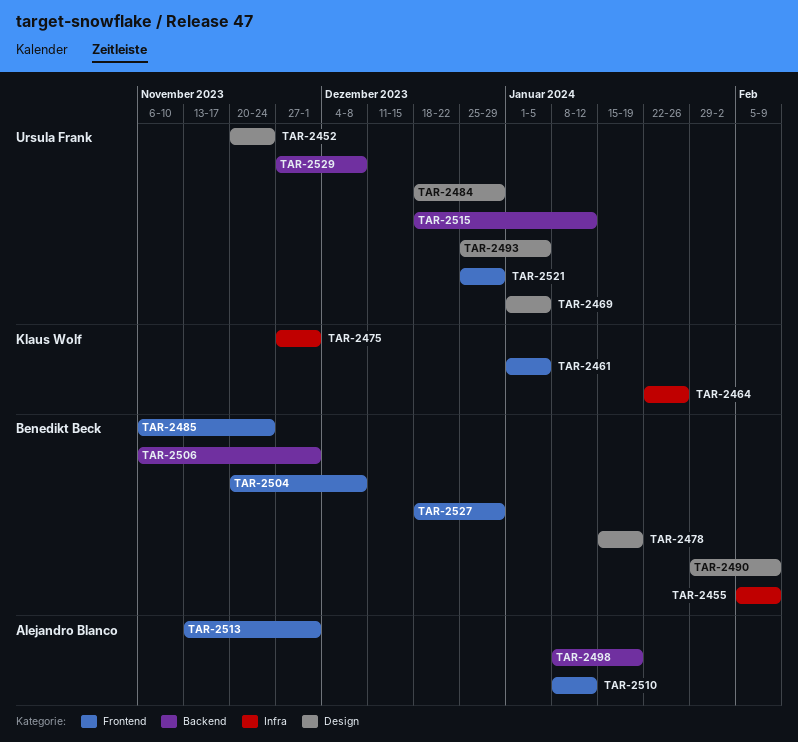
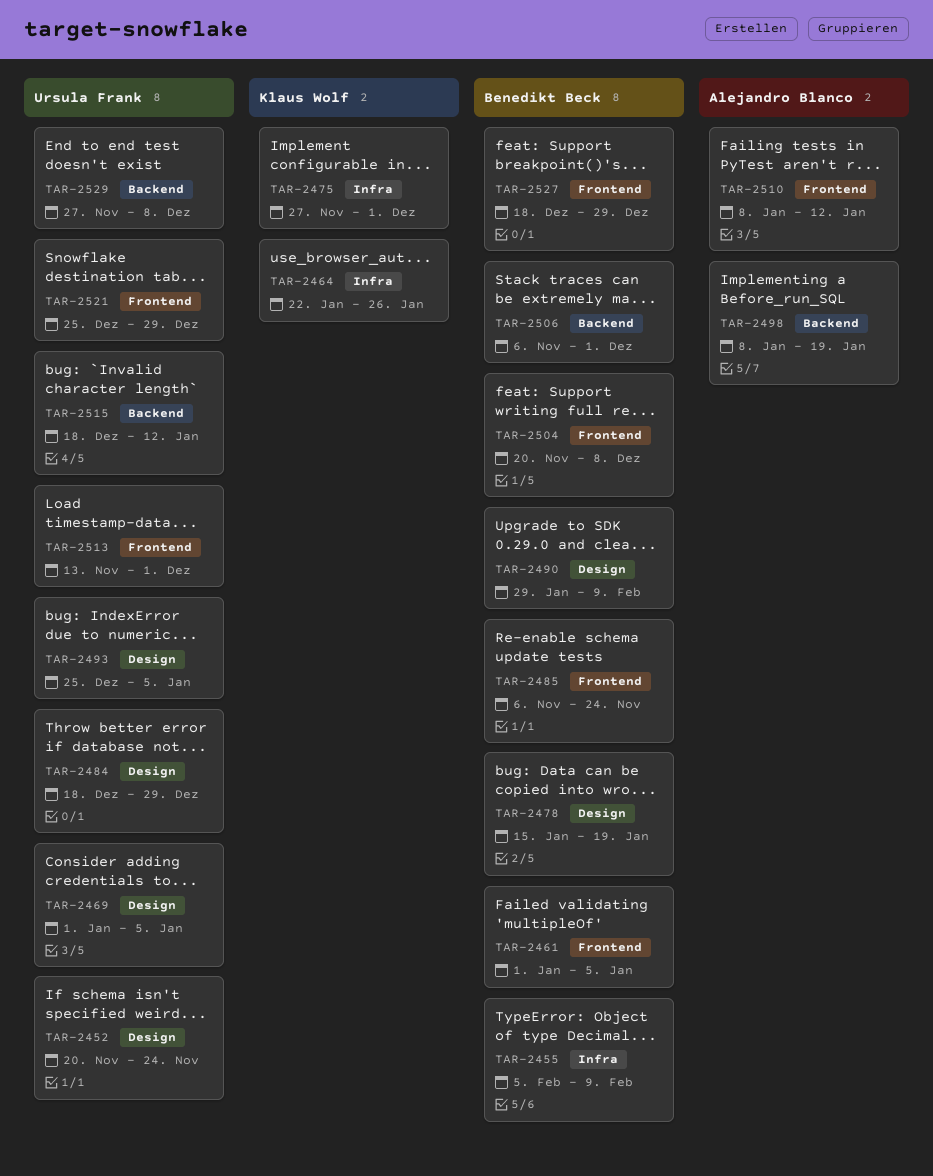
TAR-2461, owner: Klaus Wolf -> Benedikt Beck
TAR-2513, owner: Alejandro Blanco -> Ursula Frank

